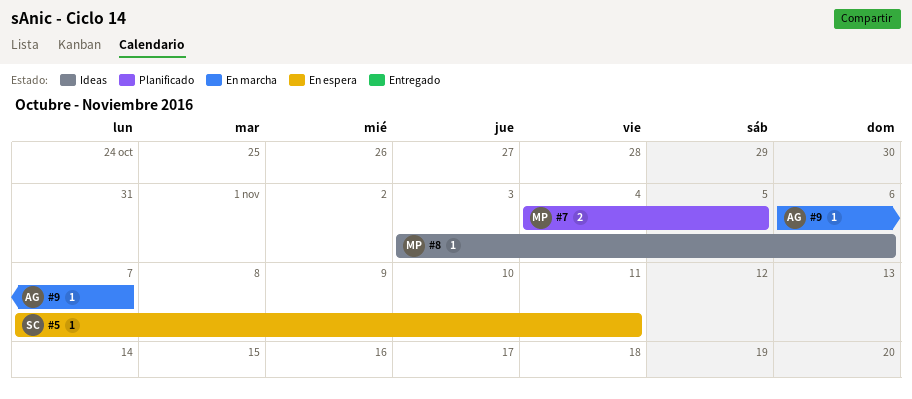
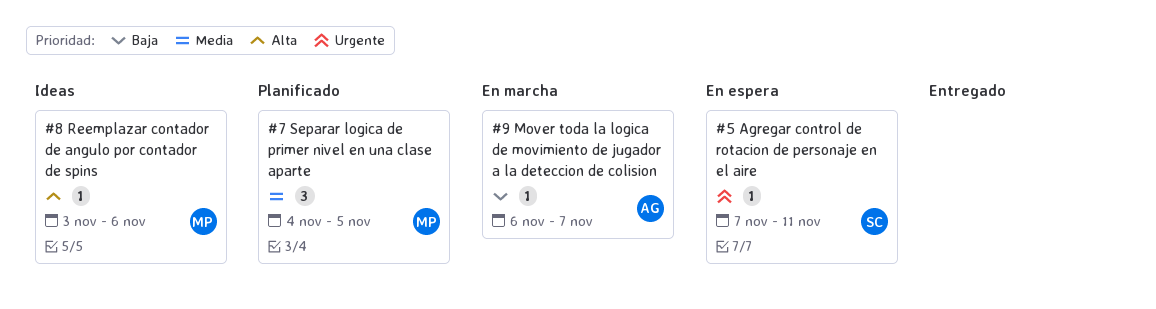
#7, estimate: 2 -> 3

